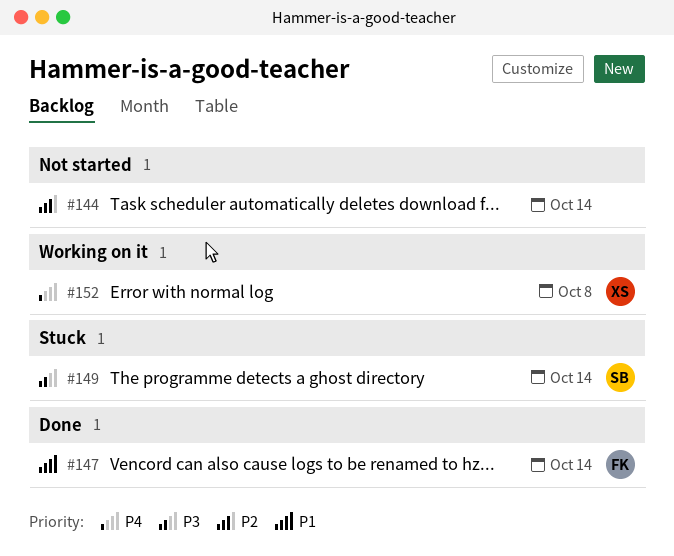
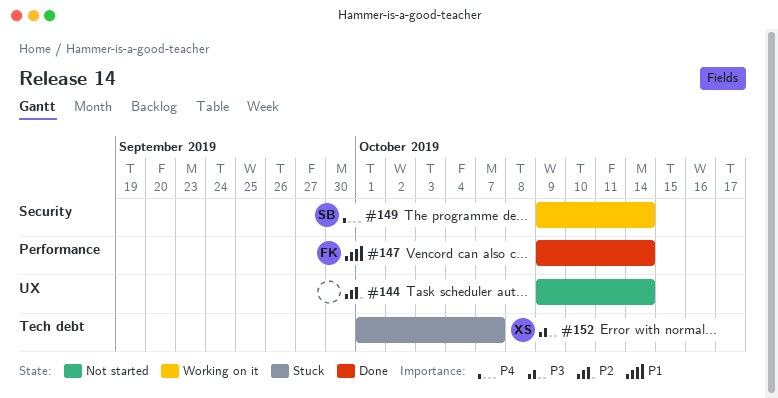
#149, status: Stuck -> Working on it
#149, priority: P3 -> P4
#152, status: Working on it -> Stuck
#152, priority: P4 -> P3
#152, due: Oct 8 -> Oct 7

